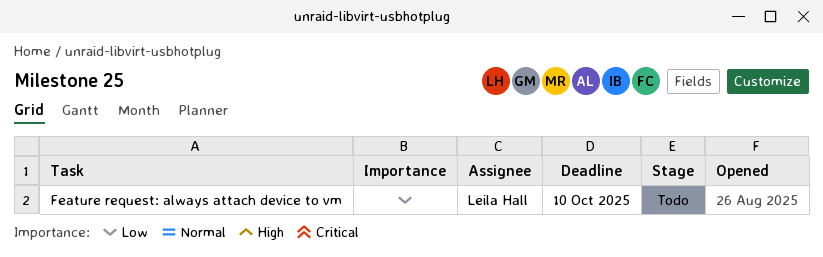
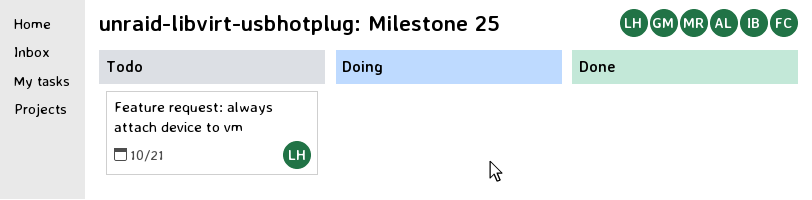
Feature request: always attach device to vm, due: Oct 10 -> Oct 21

